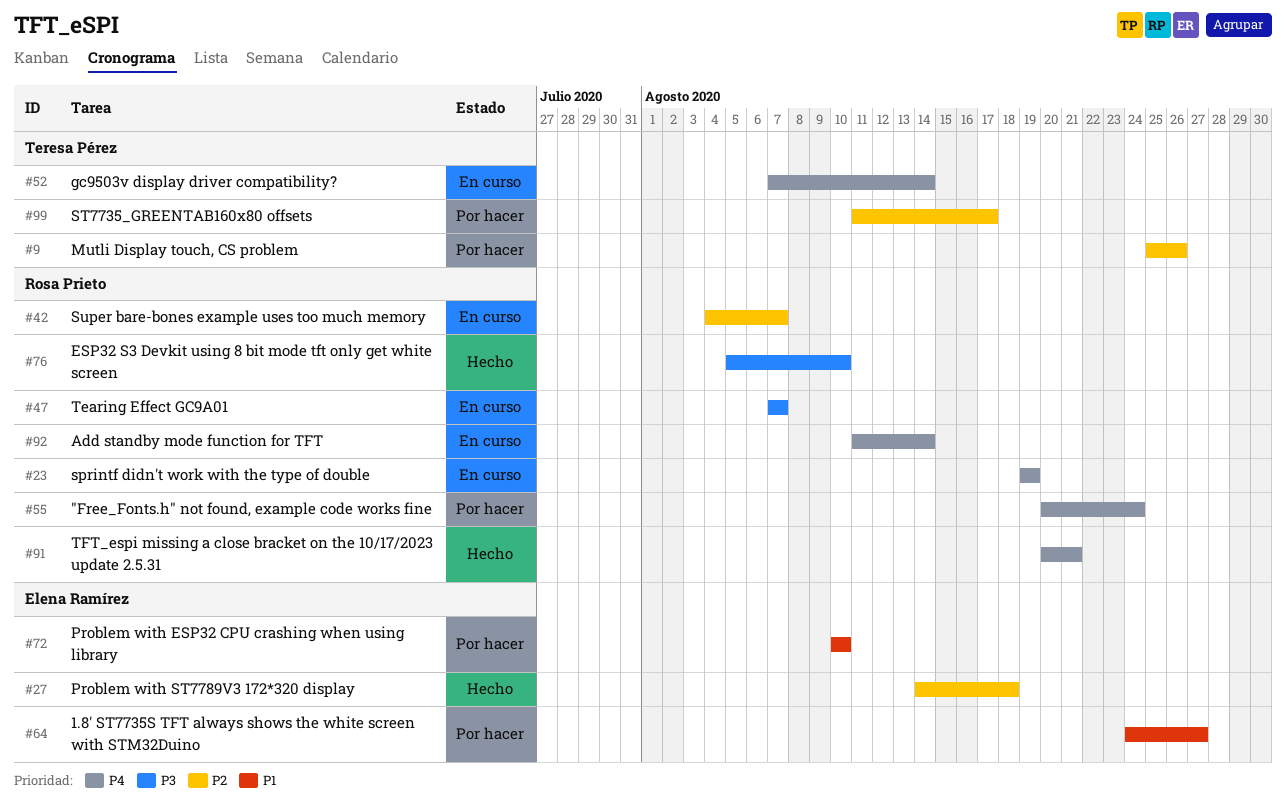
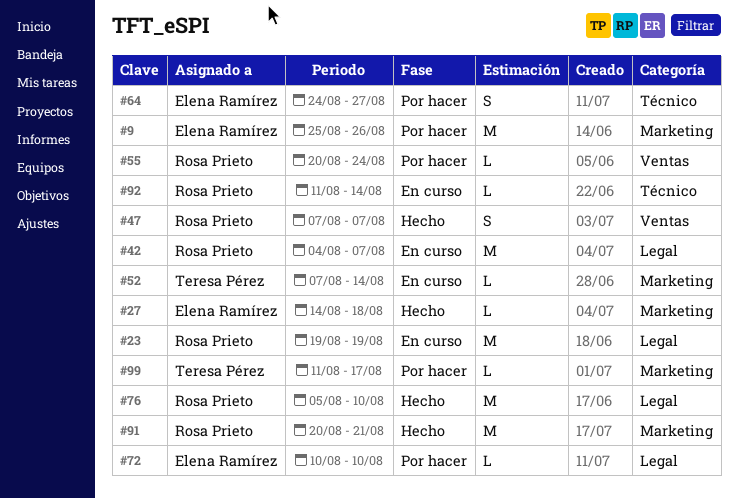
#9, owner: Teresa Pérez -> Elena Ramírez
#47, status: En curso -> Hecho

